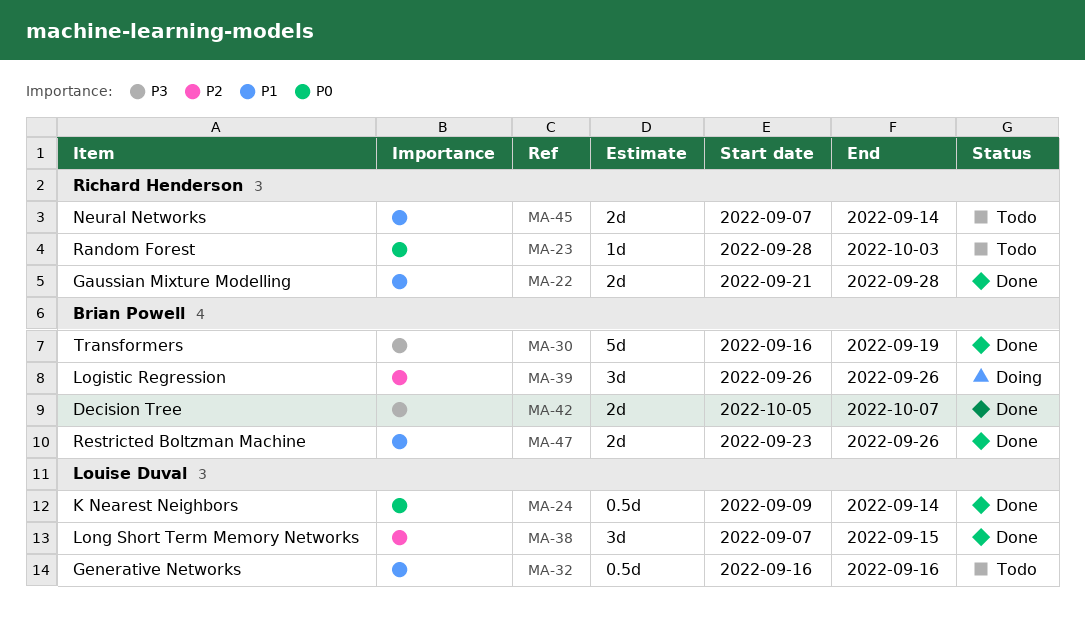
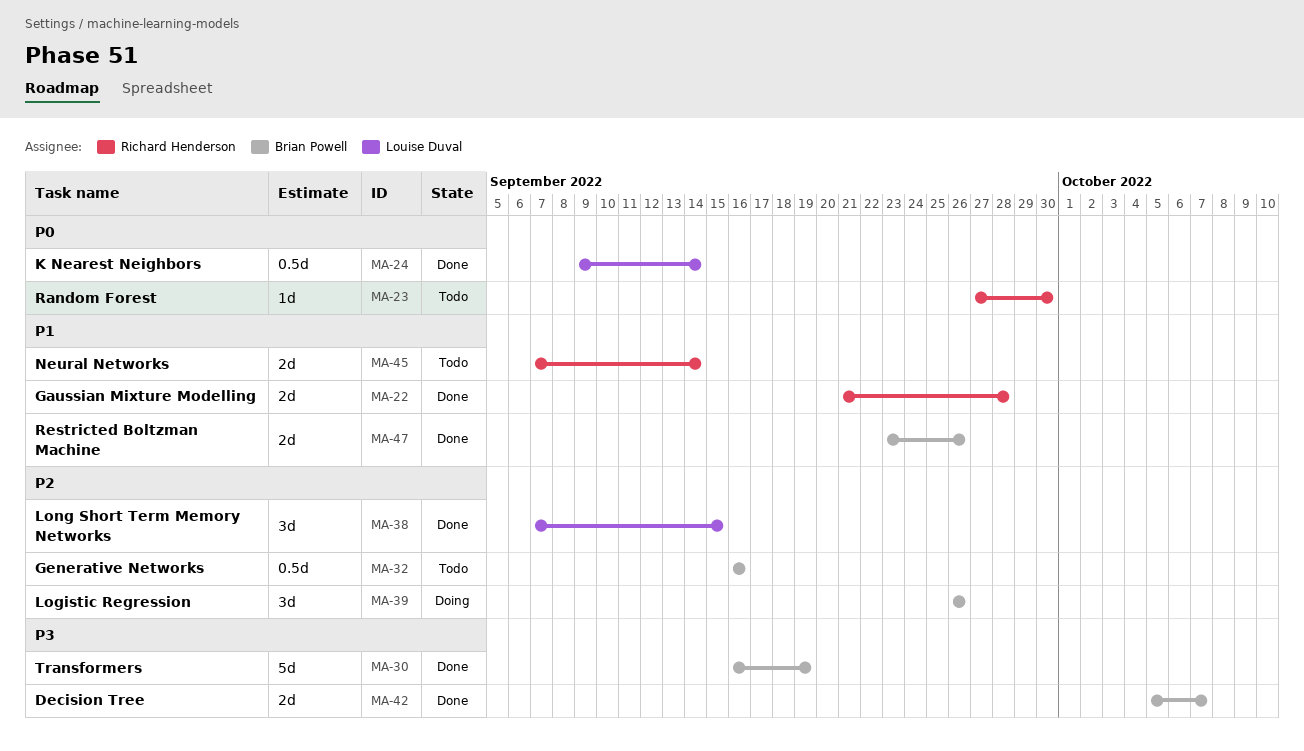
MA-23, start: Sep 28 -> Sep 27
MA-23, due: Oct 3 -> Sep 30
MA-32, owner: Louise Duval -> Brian Powell
MA-32, priority: P1 -> P2

